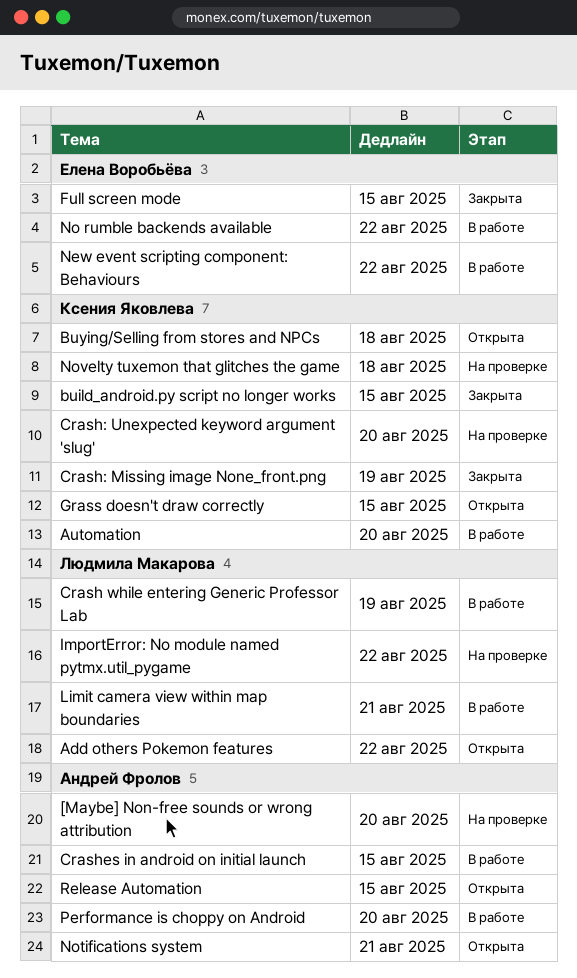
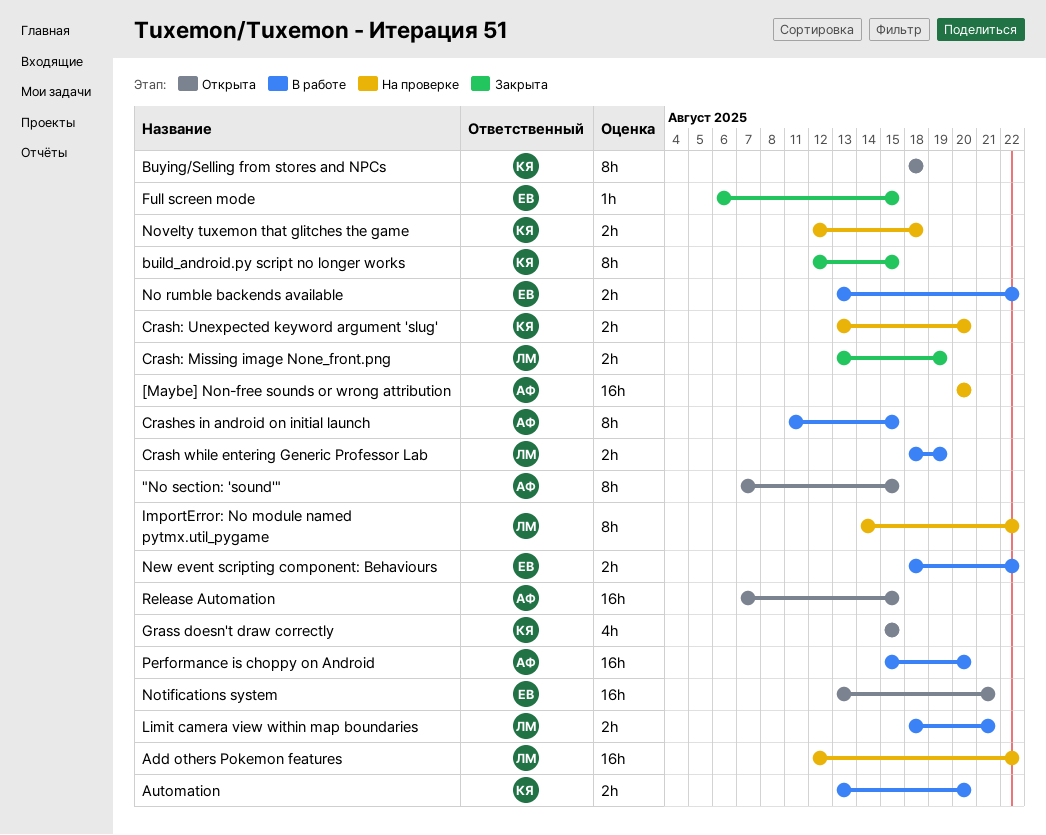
"No section: 'sound'": none -> present
Add others Pokemon features, status: Открыта -> На проверке
Crash: Missing image None_front.png, owner: Ксения Яковлева -> Людмила Макарова
Notifications system, owner: Андрей Фролов -> Елена Воробьёва

